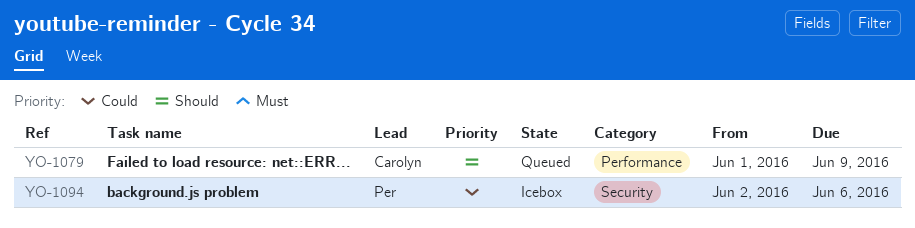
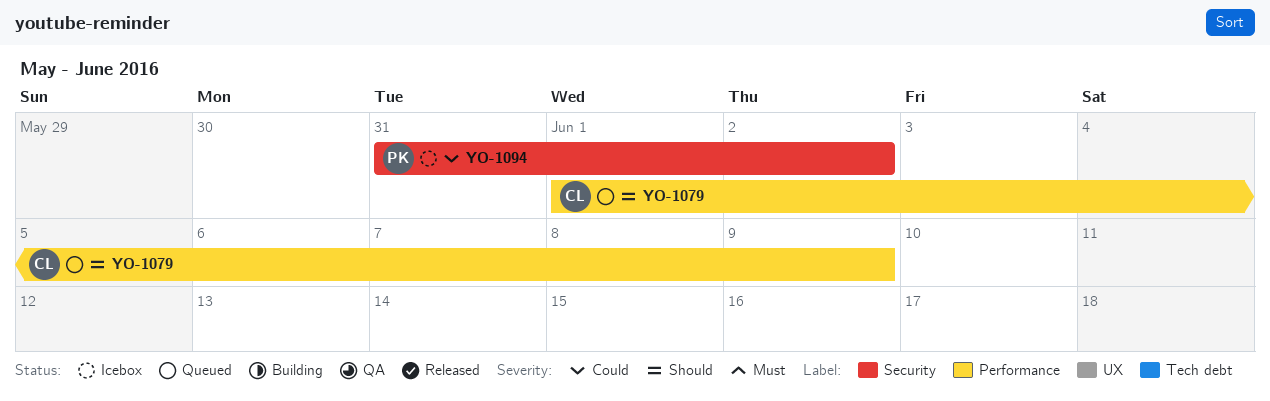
YO-1094, start: Jun 2 -> May 31
YO-1094, due: Jun 6 -> Jun 2

